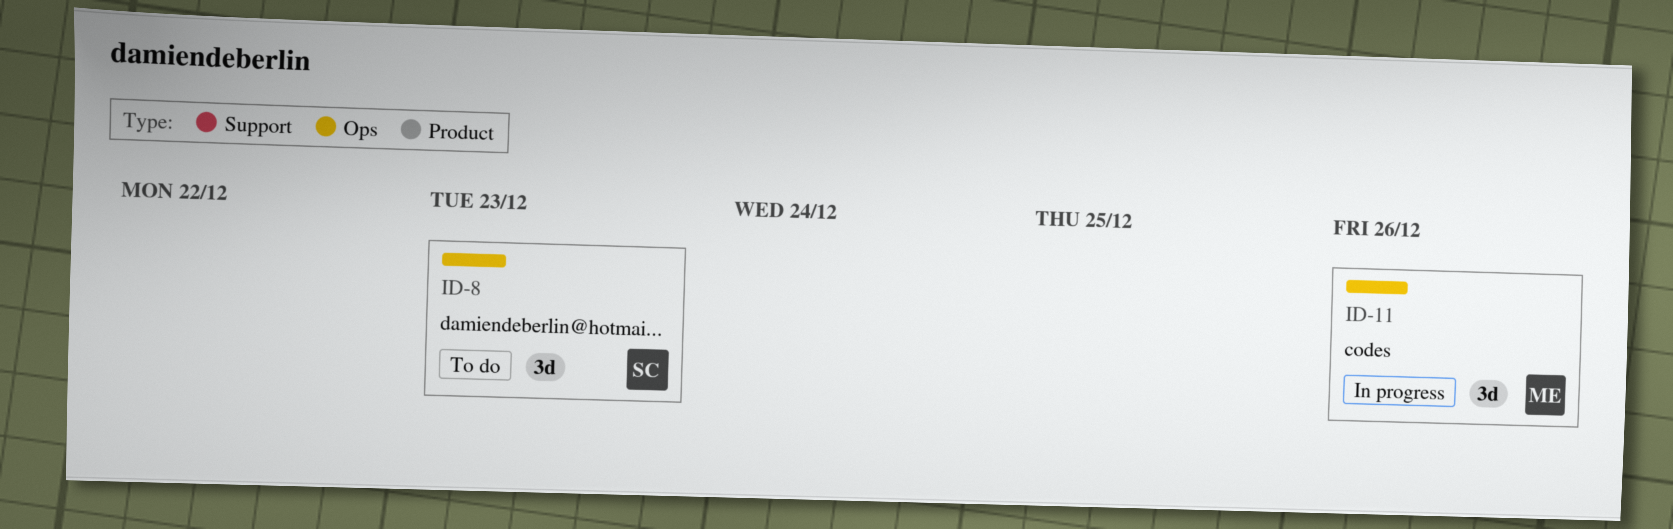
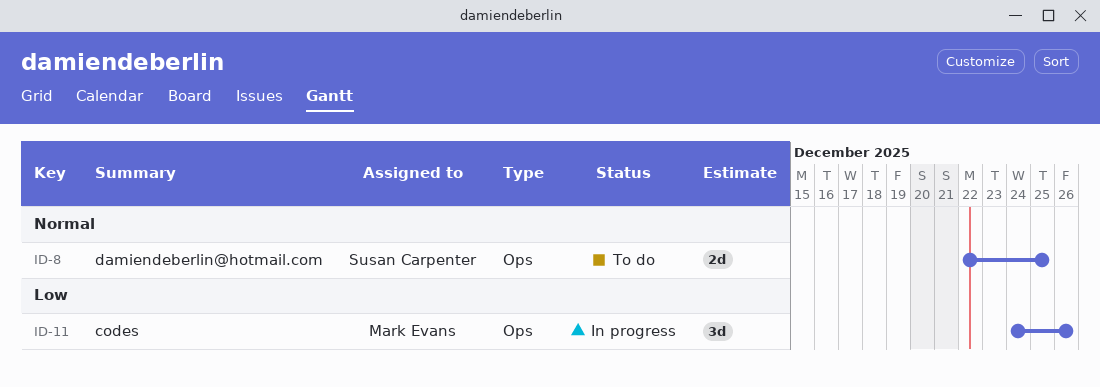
ID-8, estimate: 3d -> 2d
ID-8, due: Dec 23 -> Dec 25

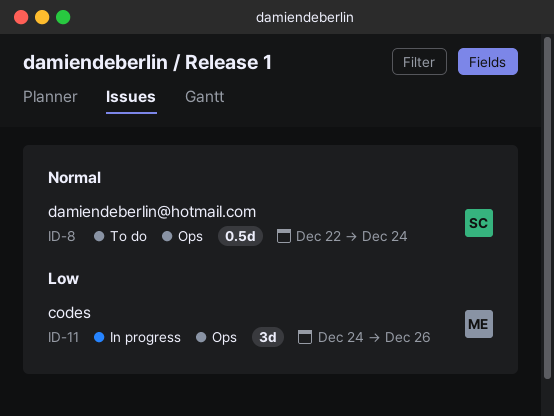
ID-8, estimate: 2d -> 0.5d
ID-8, due: Dec 25 -> Dec 24

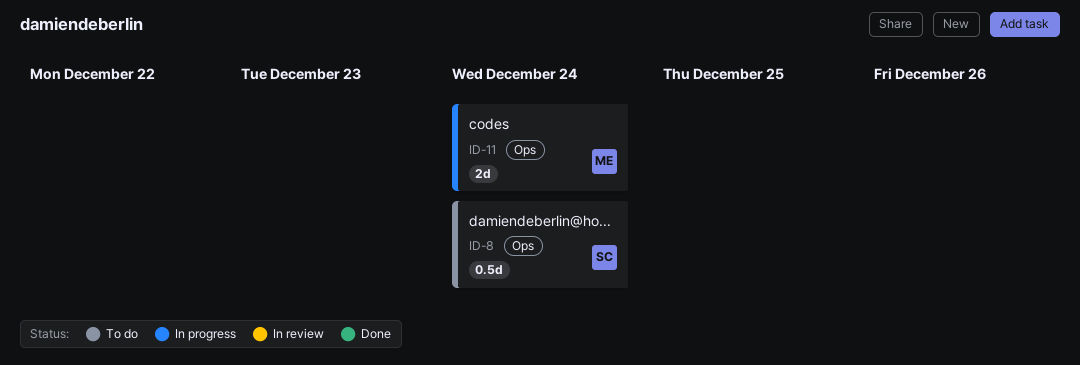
ID-11, estimate: 3d -> 2d
ID-11, due: Dec 26 -> Dec 24

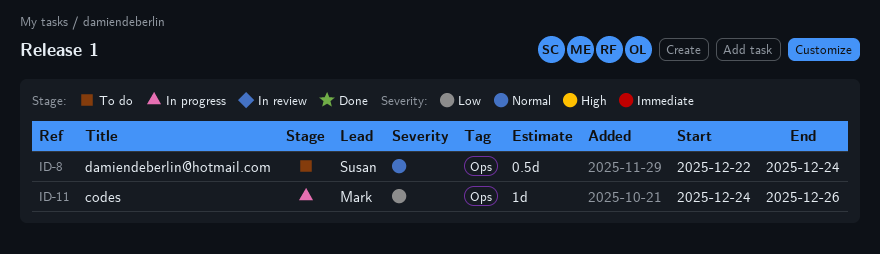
ID-11, estimate: 2d -> 1d
ID-11, due: Dec 24 -> Dec 26

